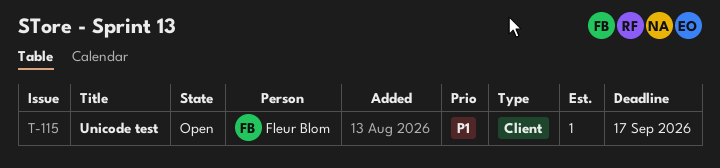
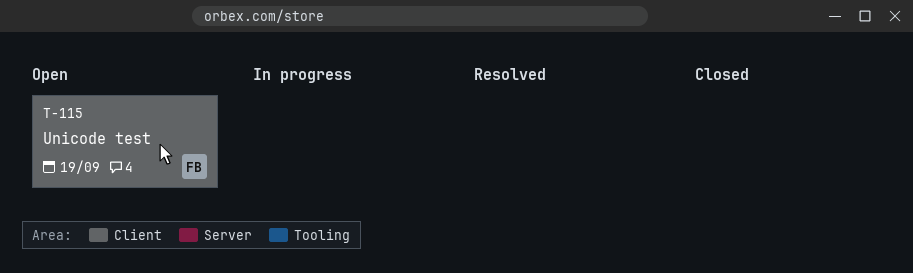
T-115, due: Sep 17 -> Sep 19

